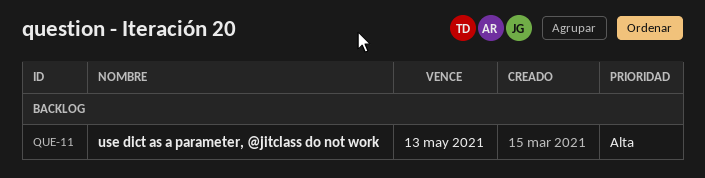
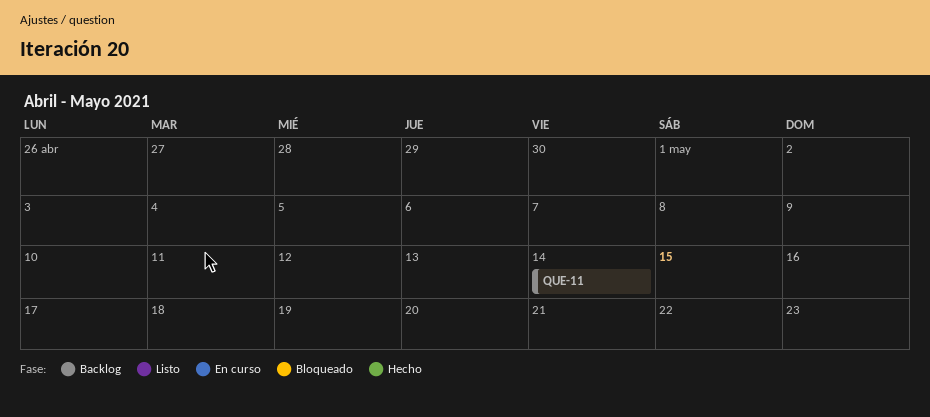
QUE-11, due: May 13 -> May 14

